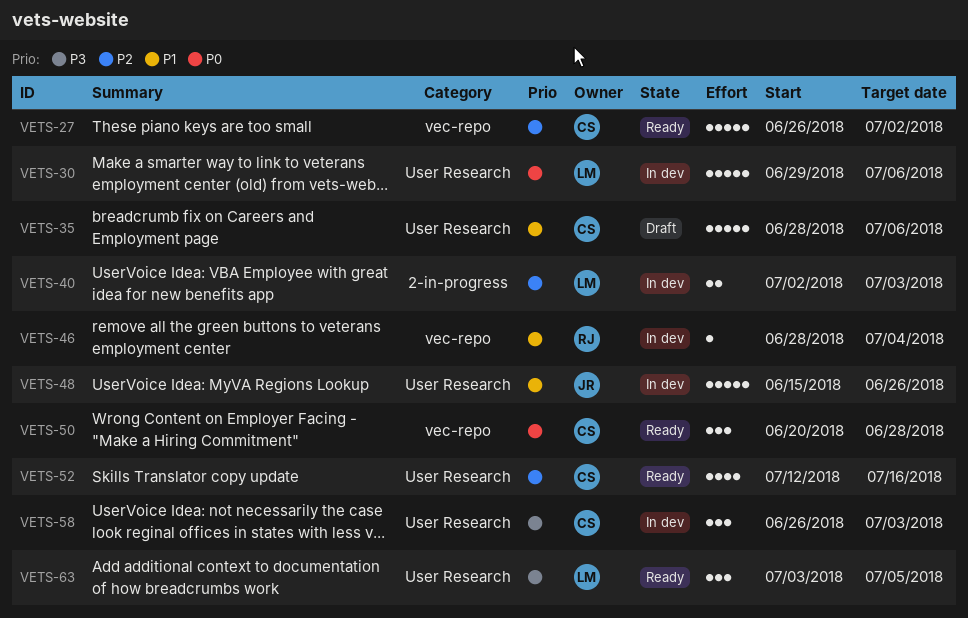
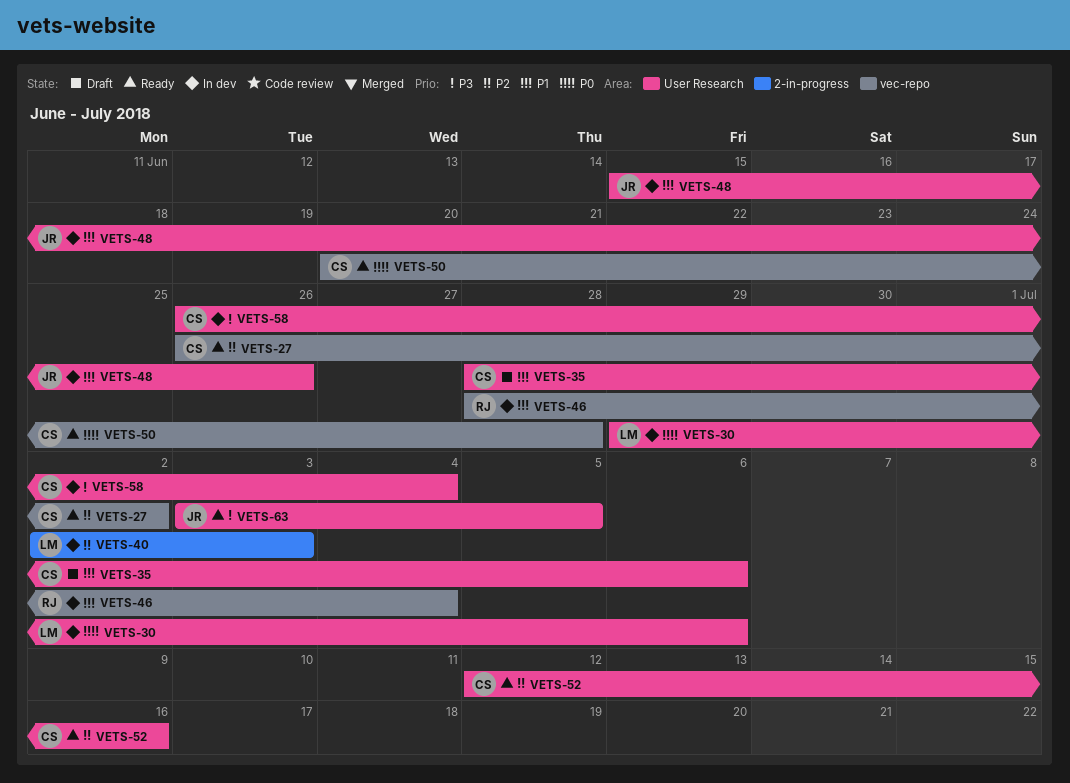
VETS-58, due: Jul 3 -> Jul 4
VETS-63, owner: LM -> JR

